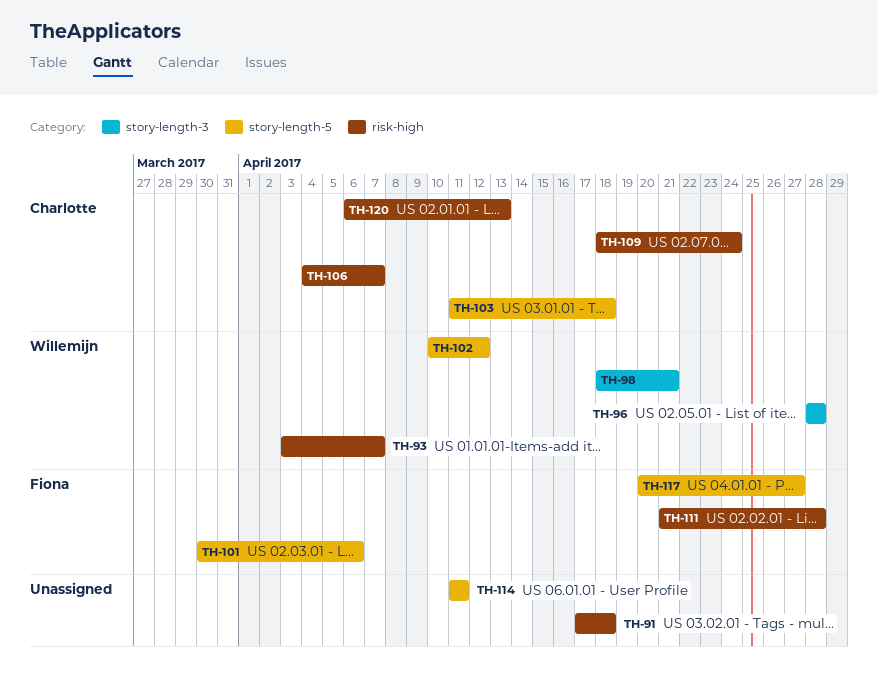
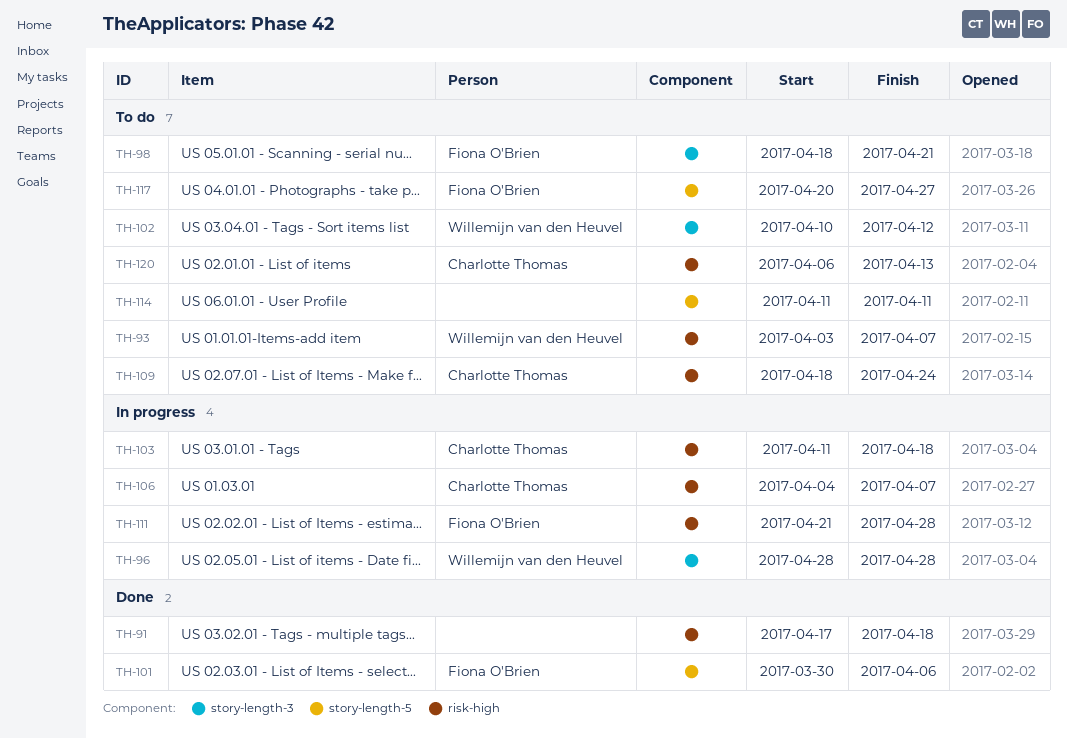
TH-98, owner: Willemijn van den Heuvel -> Fiona O'Brien
TH-102, label: story-length-5 -> story-length-3
TH-103, label: story-length-5 -> risk-high

